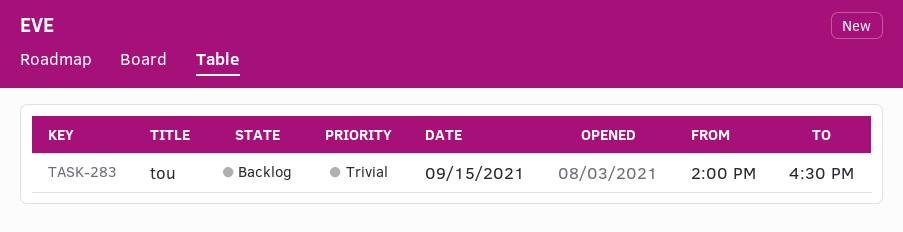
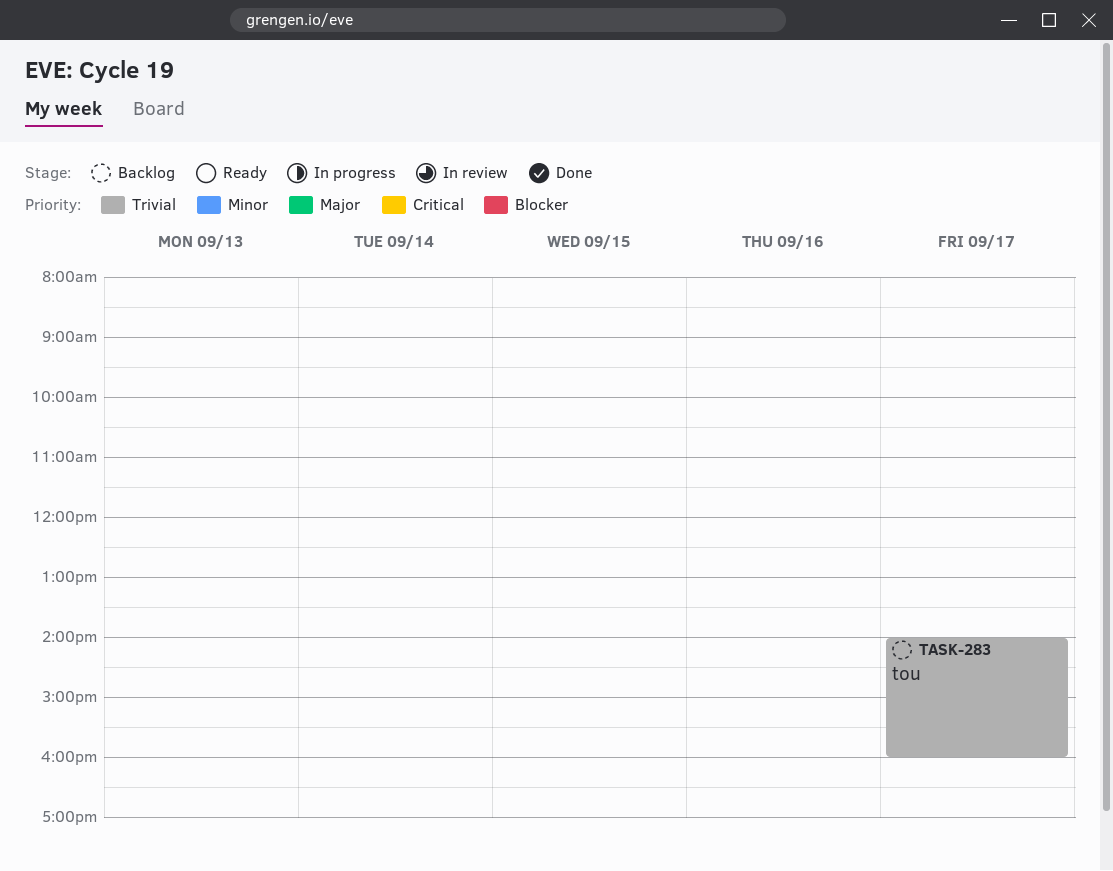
TASK-283, day: Sep 15 -> Sep 17
TASK-283, ends: 16:30 -> 16:00

